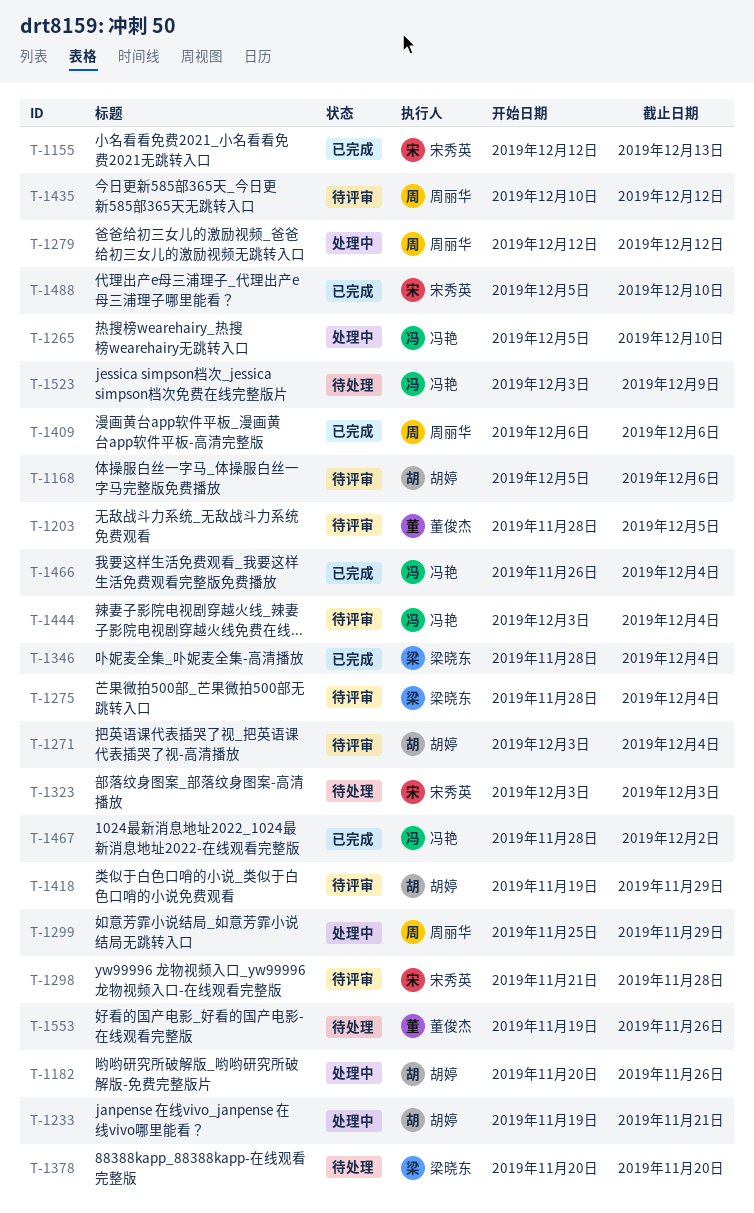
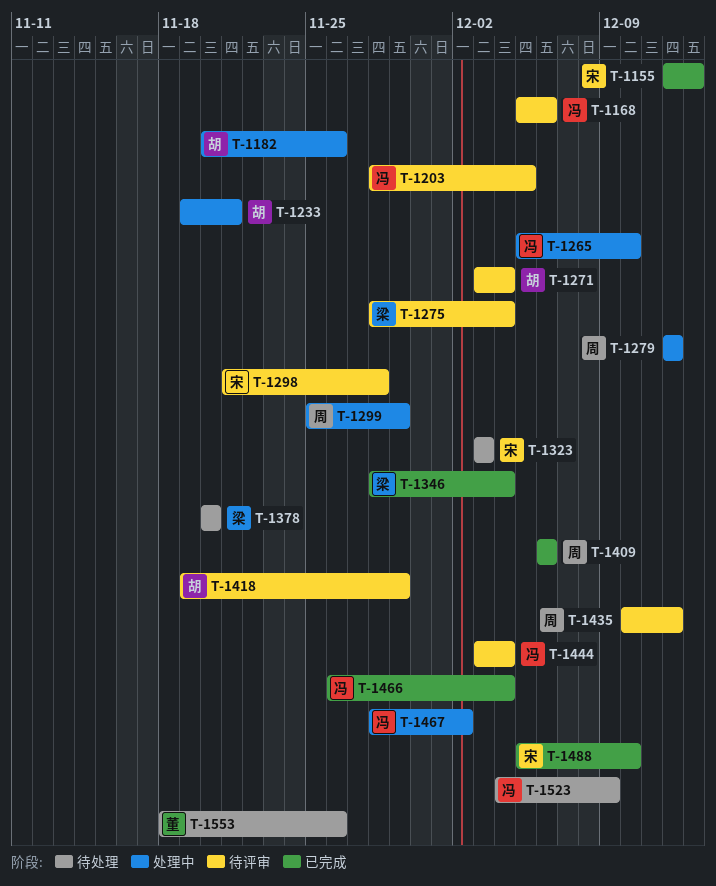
T-1168, owner: 胡婷 -> 冯艳
T-1203, owner: 董俊杰 -> 冯艳
T-1467, status: 已完成 -> 处理中
T-1523, start: Dec 3 -> Dec 4
T-1553, start: Nov 19 -> Nov 18

